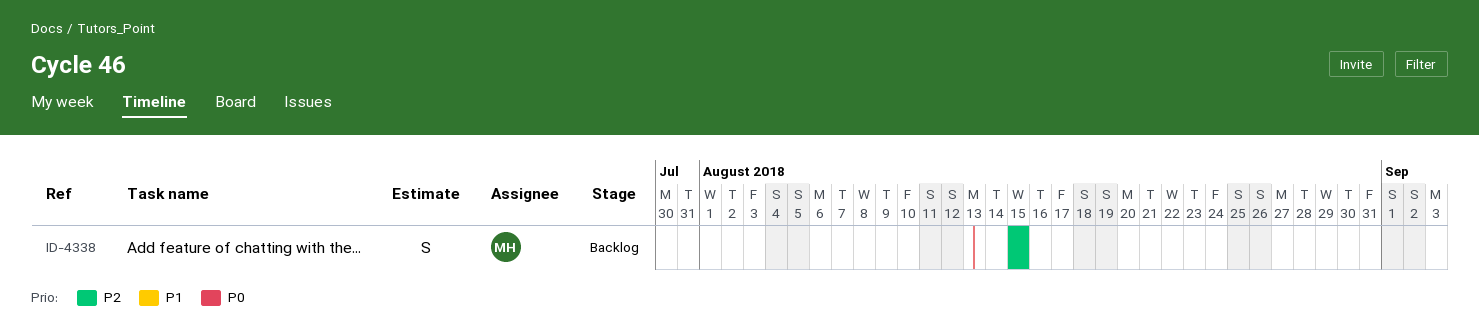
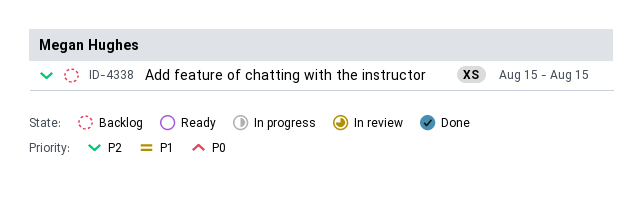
ID-4338, estimate: S -> XS

